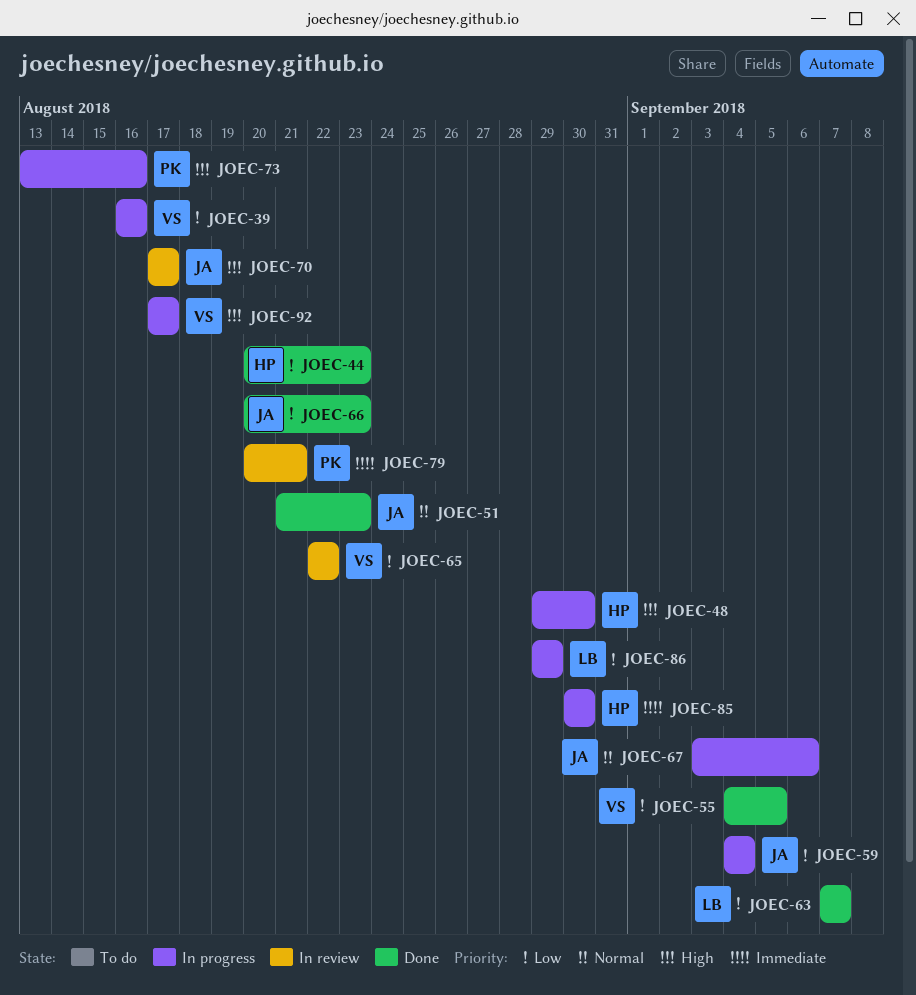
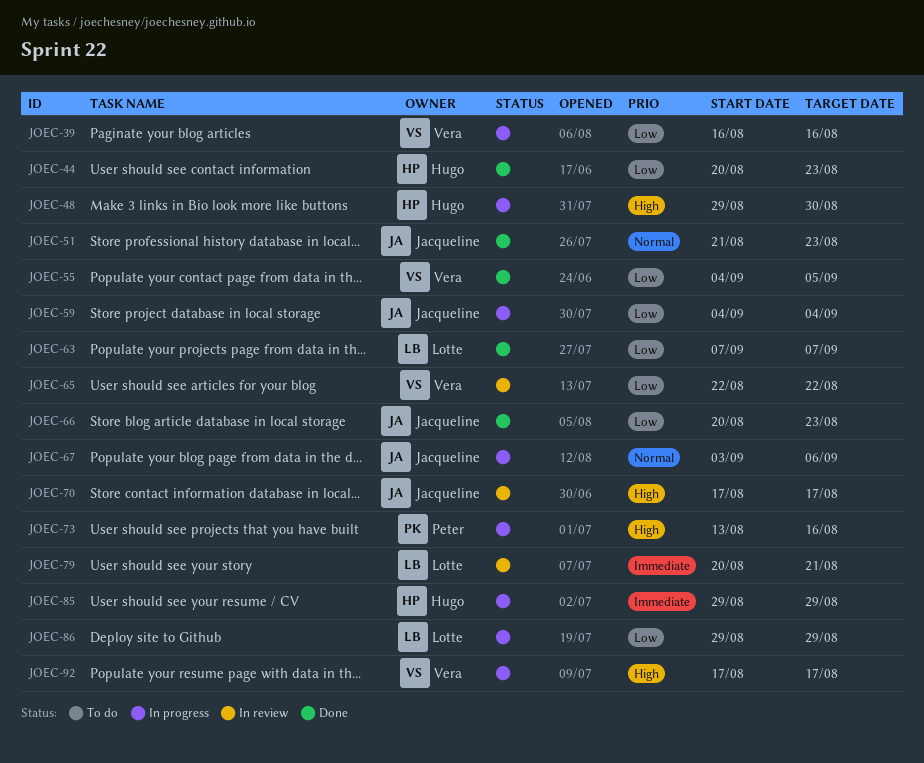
JOEC-79, owner: Peter -> Lotte
JOEC-85, start: Aug 30 -> Aug 29
JOEC-85, due: Aug 30 -> Aug 29

